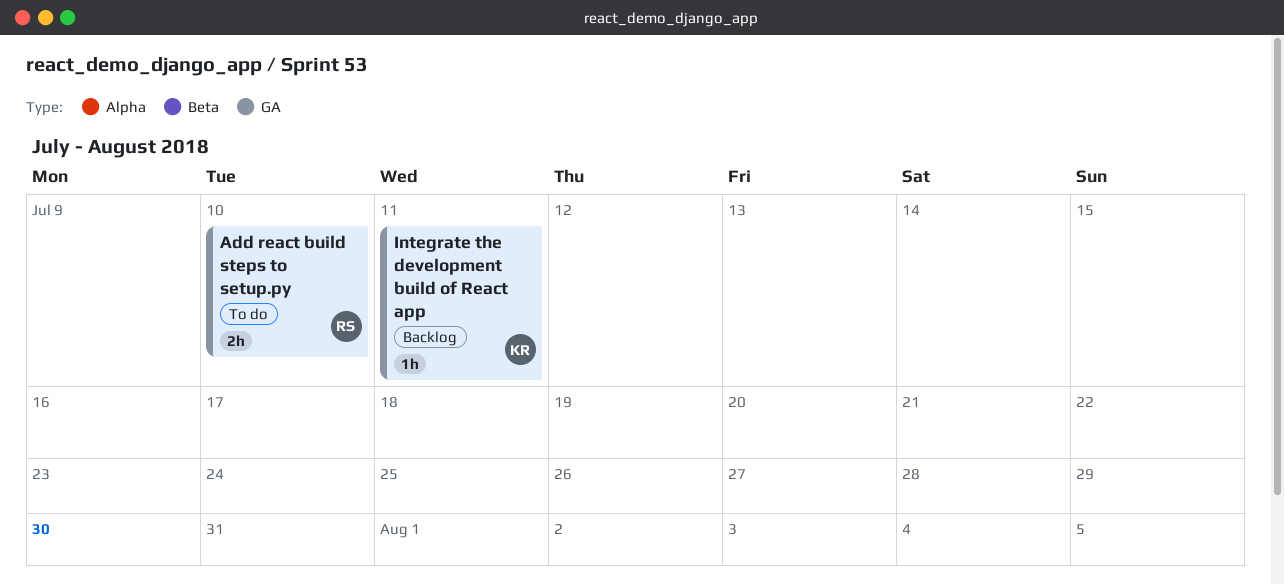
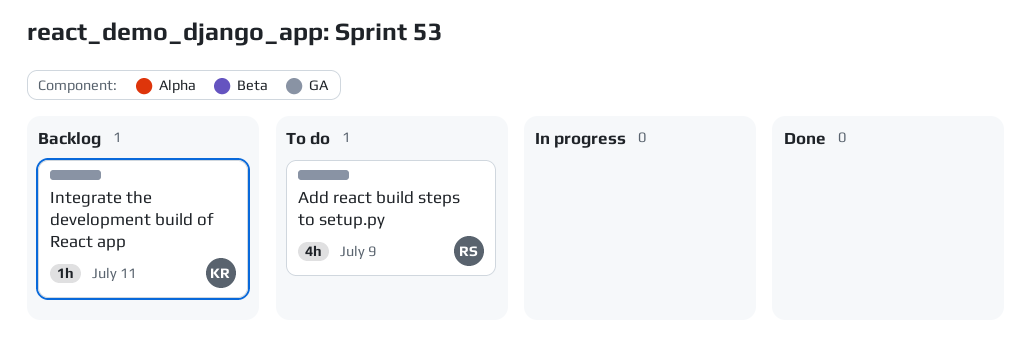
Add react build steps to setup.py, estimate: 2h -> 4h
Add react build steps to setup.py, due: Jul 10 -> Jul 9

